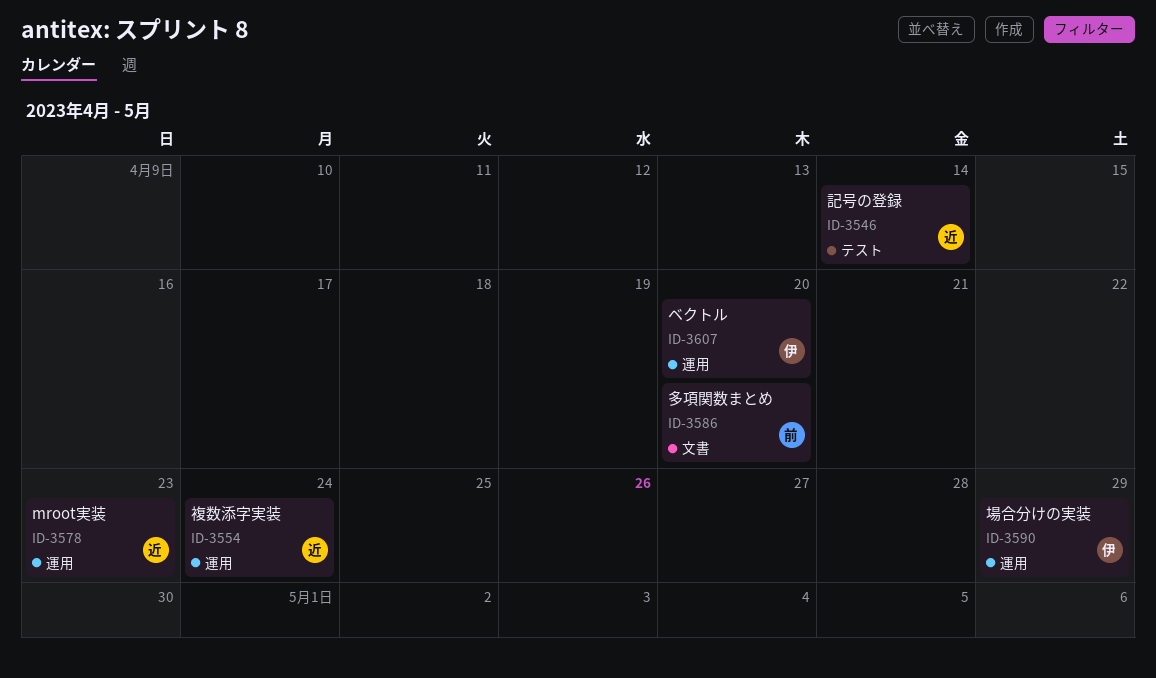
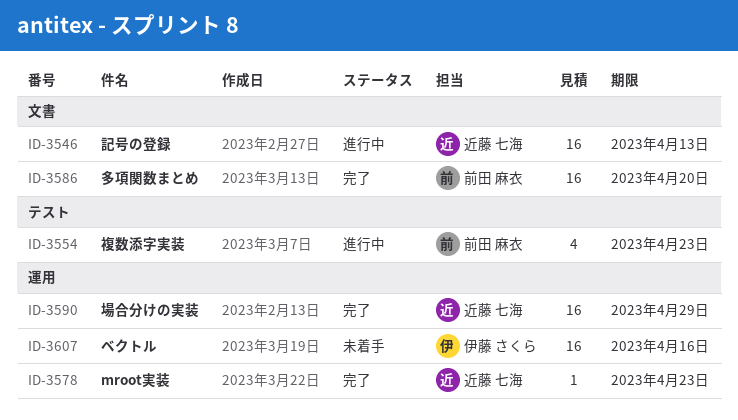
ID-3546, label: テスト -> 文書
ID-3546, due: Apr 14 -> Apr 13
ID-3554, owner: 近藤 七海 -> 前田 麻衣
ID-3554, label: 運用 -> テスト
ID-3554, due: Apr 24 -> Apr 23
ID-3590, owner: 伊藤 さくら -> 近藤 七海
ID-3607, due: Apr 20 -> Apr 16

